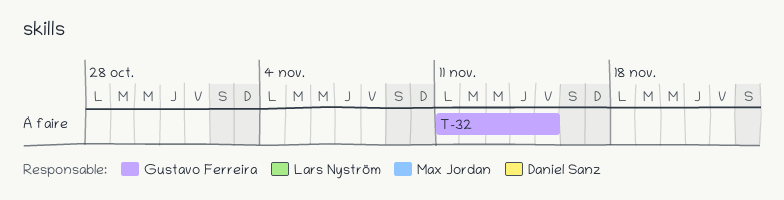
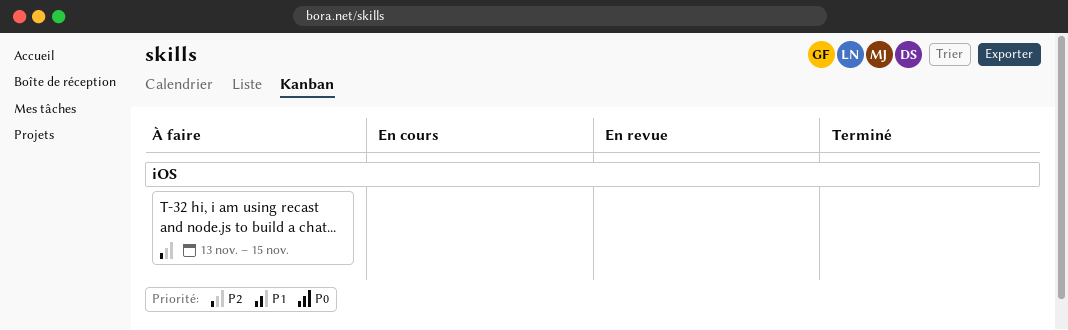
T-32, start: Nov 11 -> Nov 13

